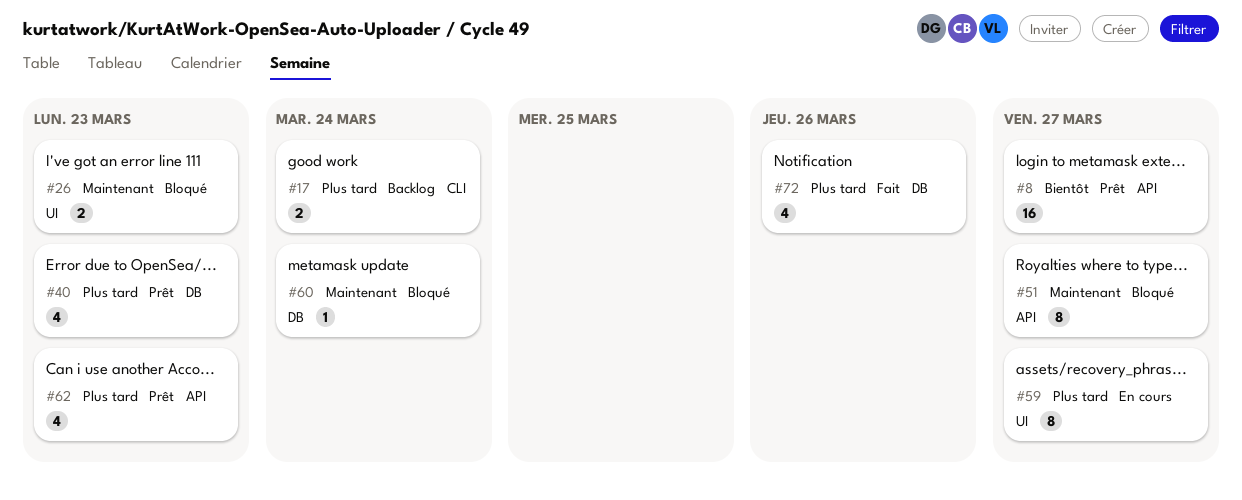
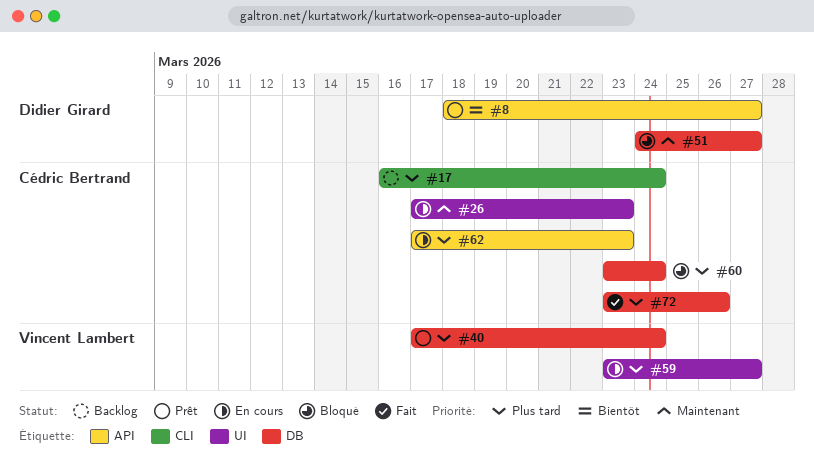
#26, status: Bloqué -> En cours
#40, due: Mar 23 -> Mar 24
#51, label: API -> DB
#60, priority: Maintenant -> Plus tard
#62, status: Prêt -> En cours

